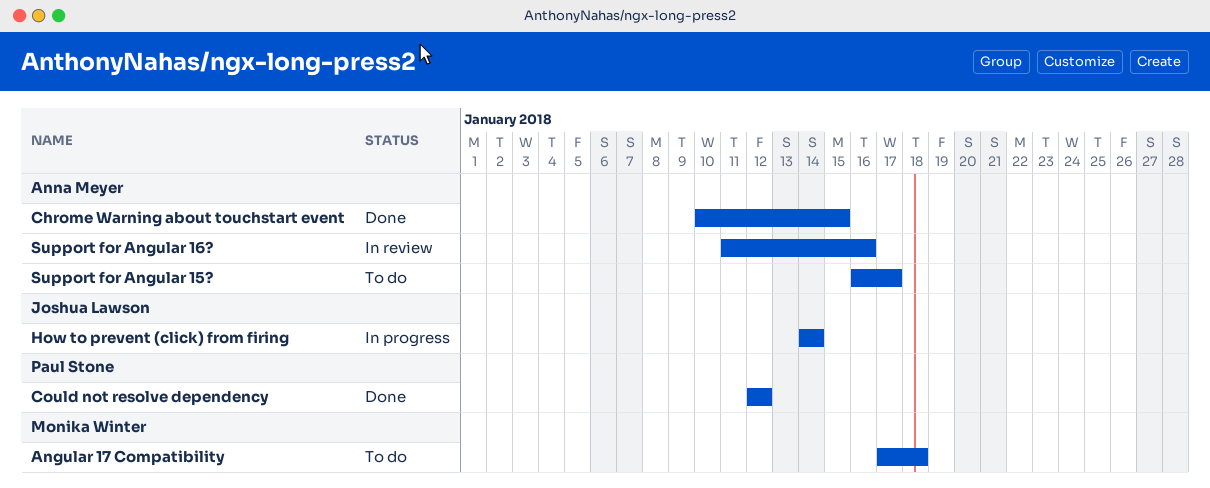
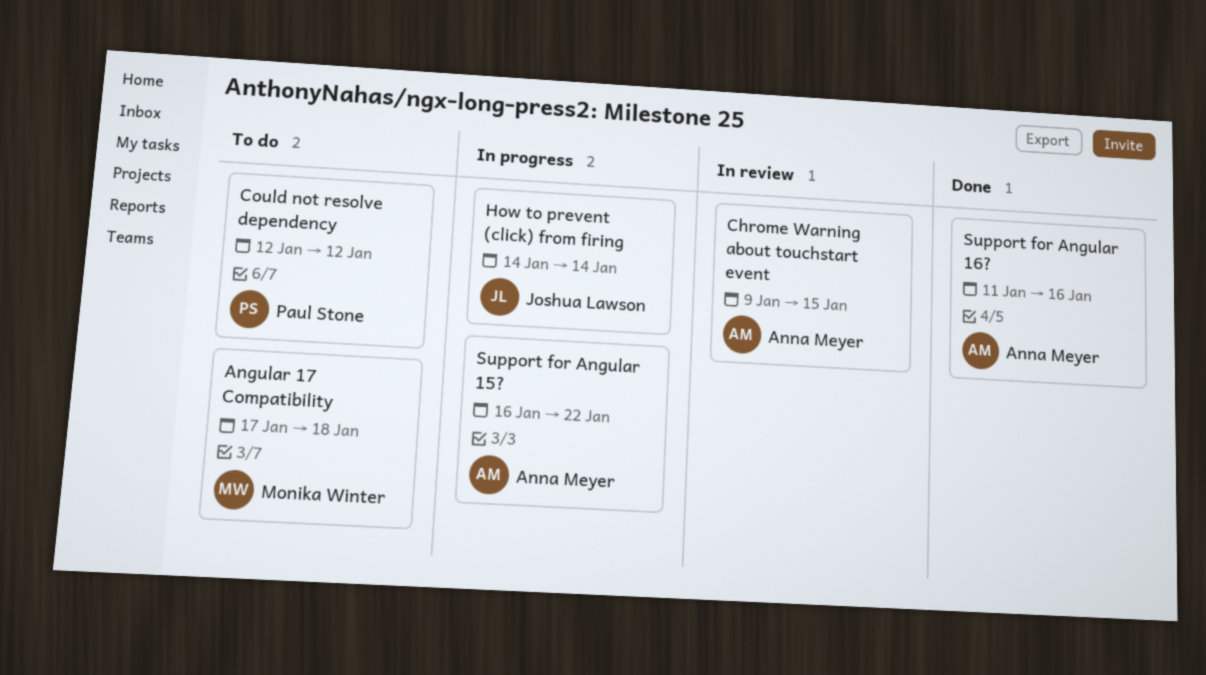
Chrome Warning about touchstart event, status: Done -> In review
Chrome Warning about touchstart event, start: Jan 10 -> Jan 9
Could not resolve dependency, status: Done -> To do
Support for Angular 15?, status: To do -> In progress
Support for Angular 15?, due: Jan 17 -> Jan 22
Support for Angular 16?, status: In review -> Done

